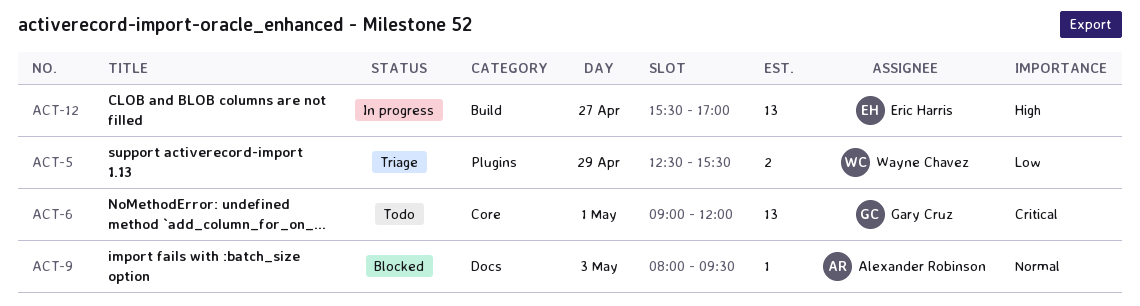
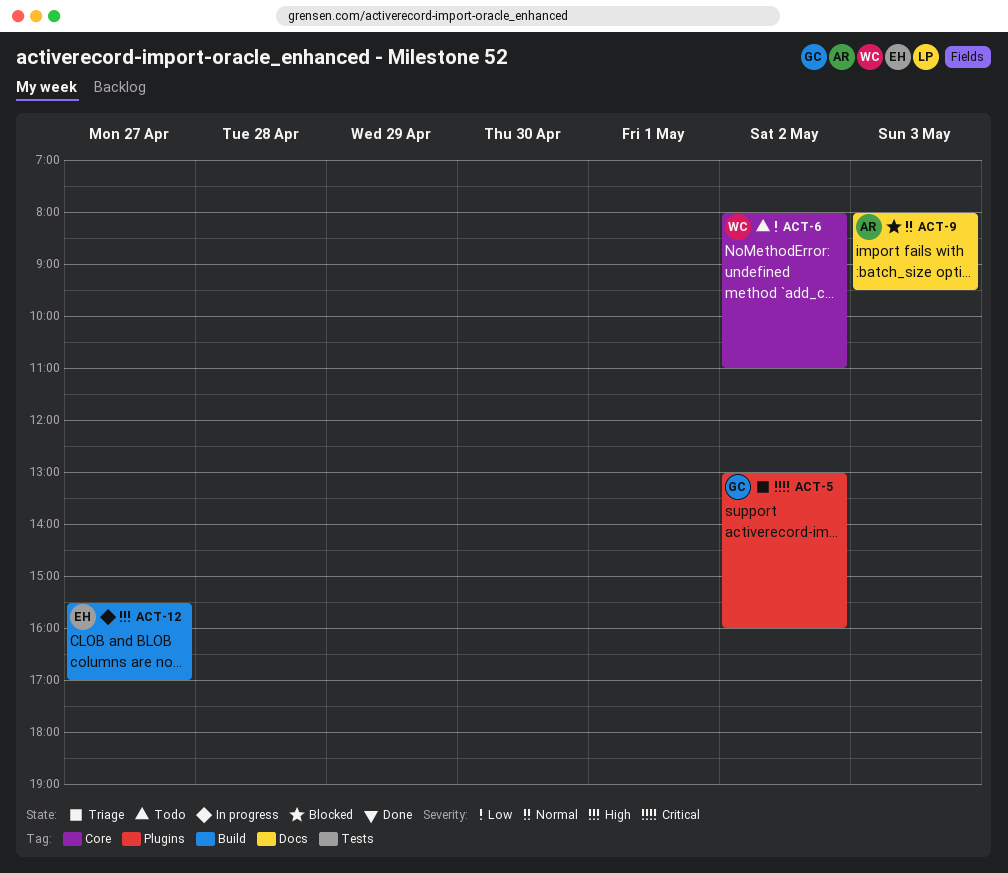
ACT-5, owner: Wayne Chavez -> Gary Cruz
ACT-5, priority: Low -> Critical
ACT-5, day: Apr 29 -> May 2
ACT-5, begins: 12:30 -> 13:00
ACT-5, ends: 15:30 -> 16:00
ACT-6, owner: Gary Cruz -> Wayne Chavez
ACT-6, priority: Critical -> Low
ACT-6, day: May 1 -> May 2
ACT-6, begins: 09:00 -> 08:00
ACT-6, ends: 12:00 -> 11:00

